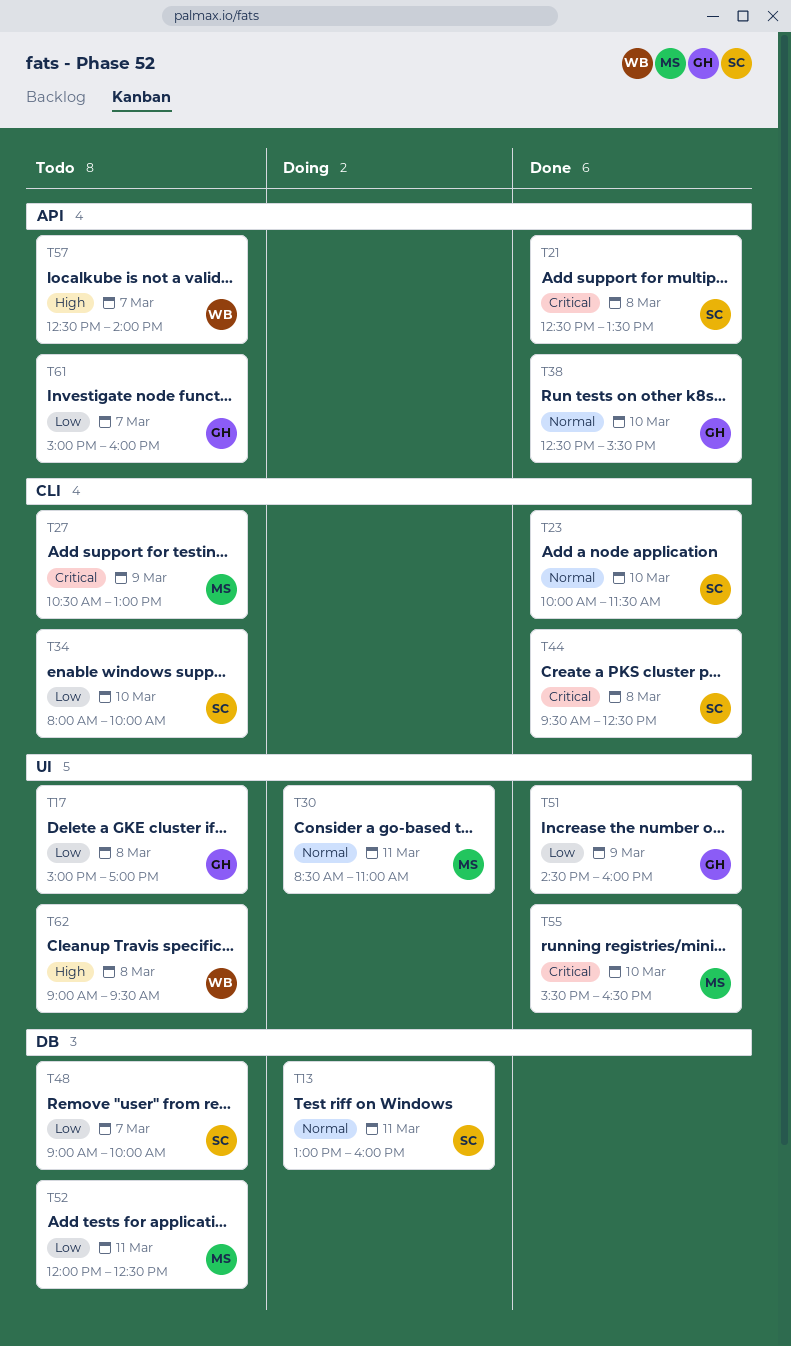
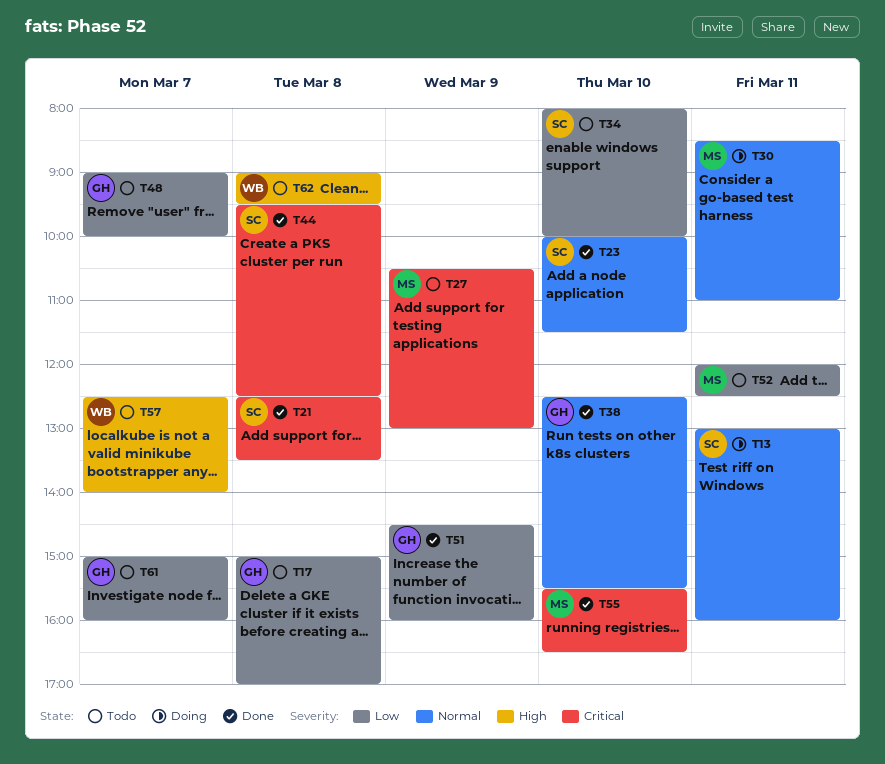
T48, owner: SC -> GH

